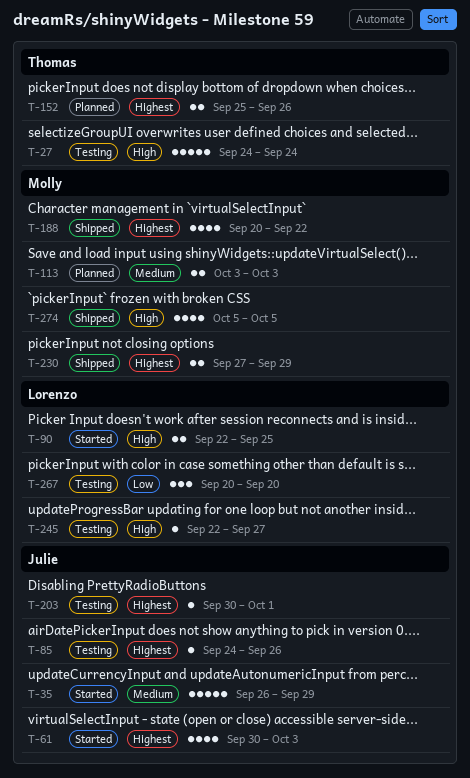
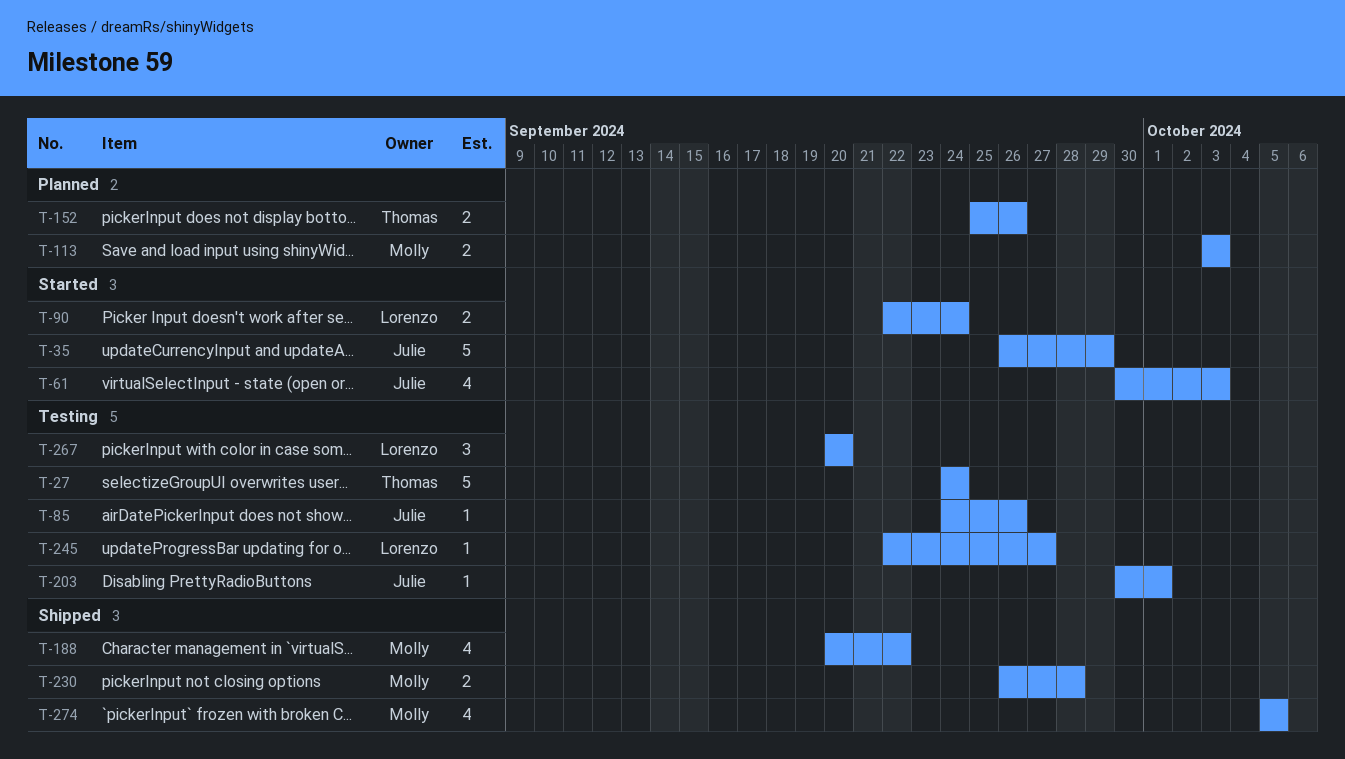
T-90, due: Sep 25 -> Sep 24
T-230, start: Sep 27 -> Sep 26
T-230, due: Sep 29 -> Sep 28

